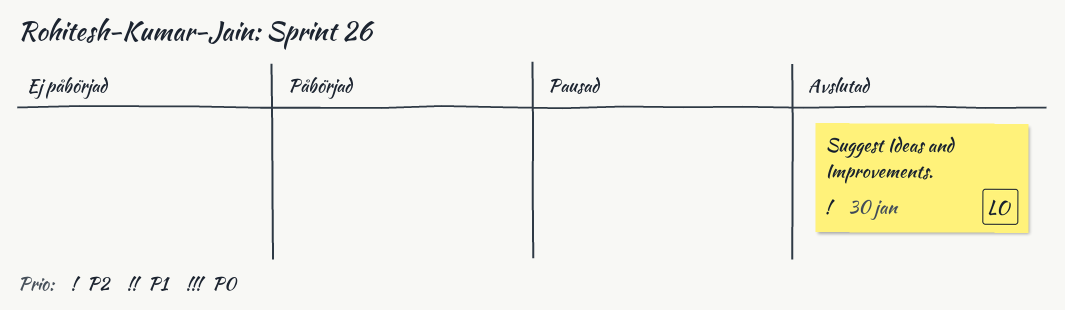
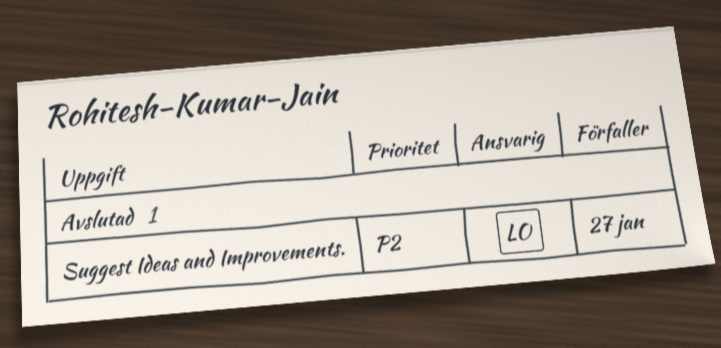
Suggest Ideas and Improvements., due: Jan 30 -> Jan 27

